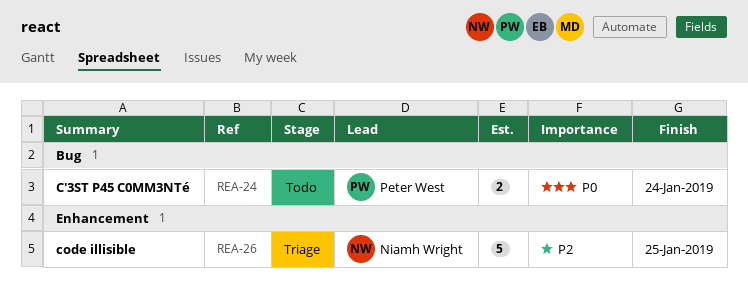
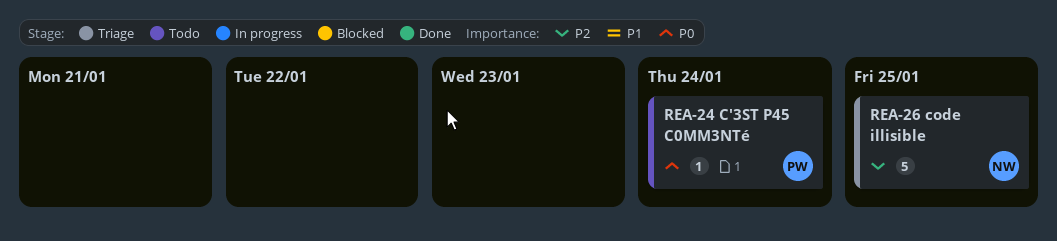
REA-24, estimate: 2 -> 1

